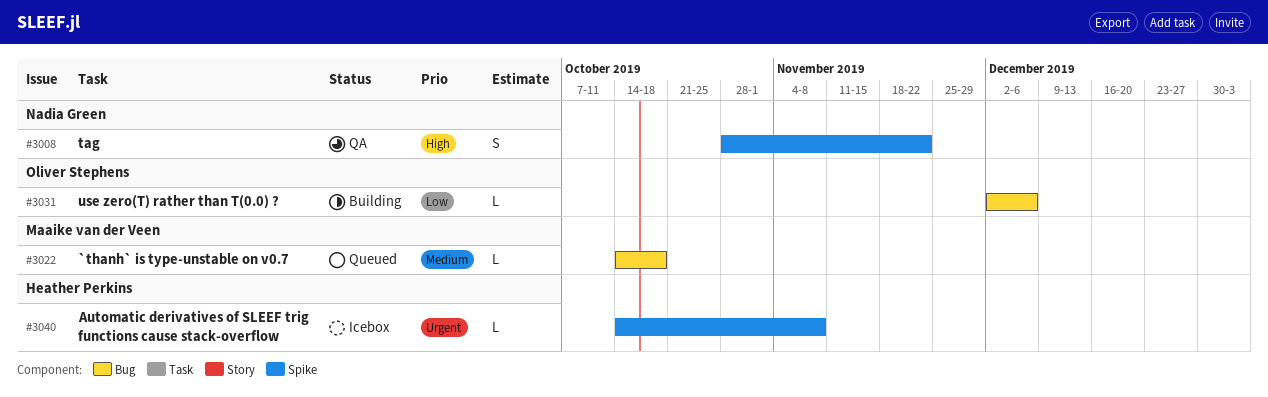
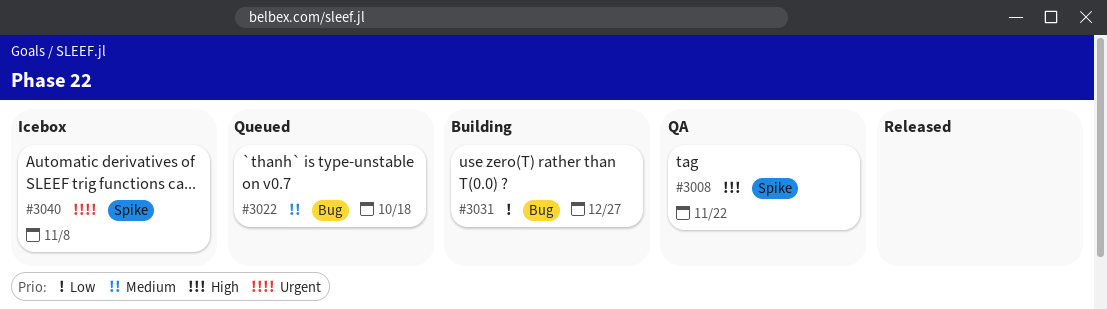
#3031, due: Dec 6 -> Dec 27

